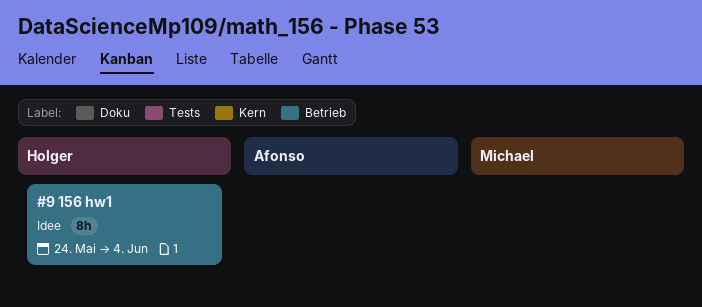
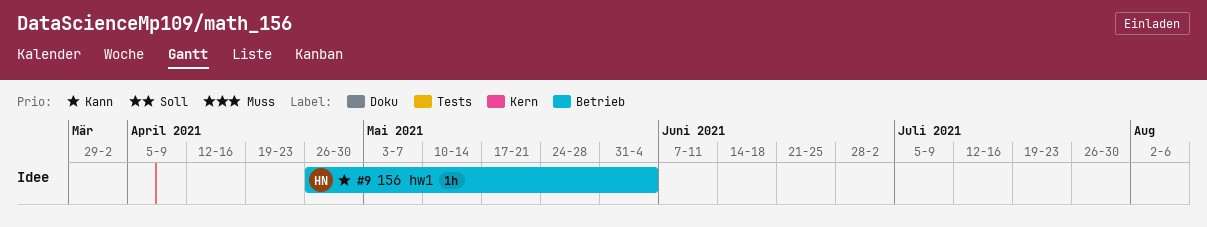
#9, estimate: 8h -> 1h
#9, start: May 24 -> Apr 26

